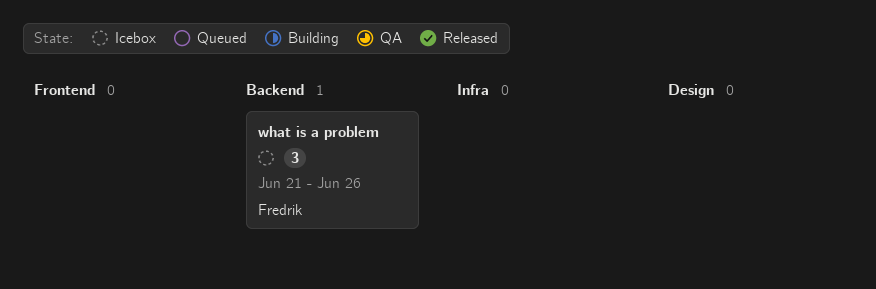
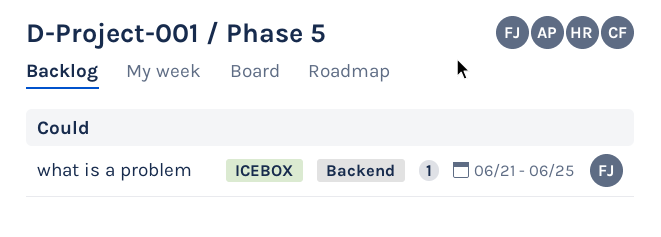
what is a problem, estimate: 3 -> 1
what is a problem, due: Jun 26 -> Jun 25

